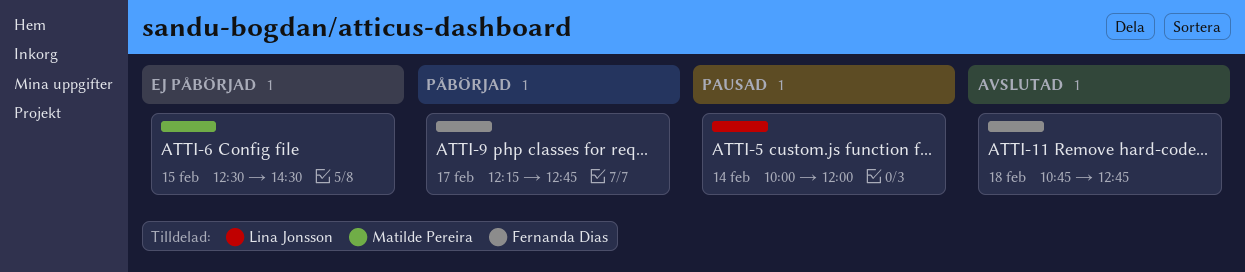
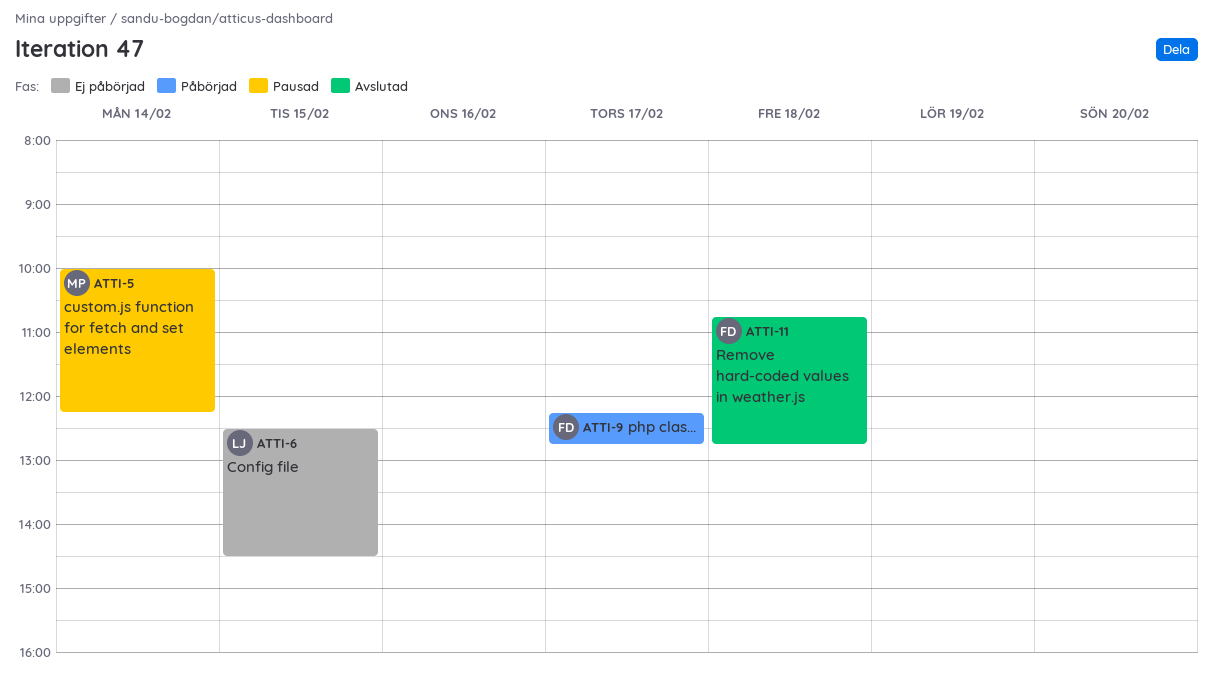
ATTI-5, owner: Lina Jonsson -> Matilde Pereira
ATTI-5, ends: 12:00 -> 12:15
ATTI-6, owner: Matilde Pereira -> Lina Jonsson

